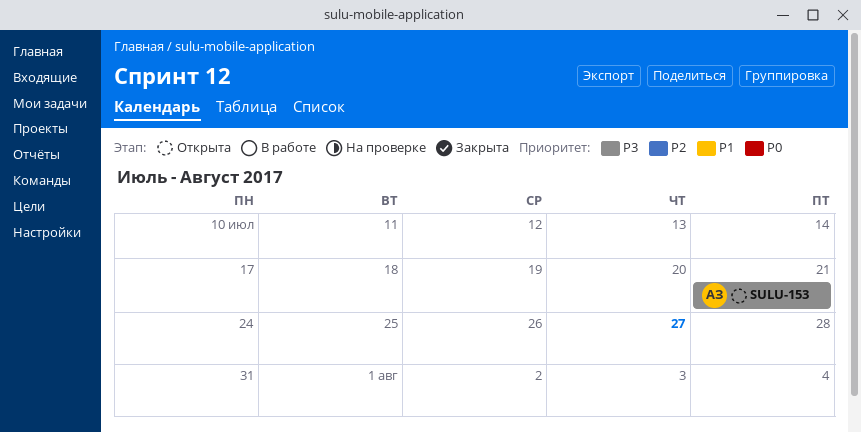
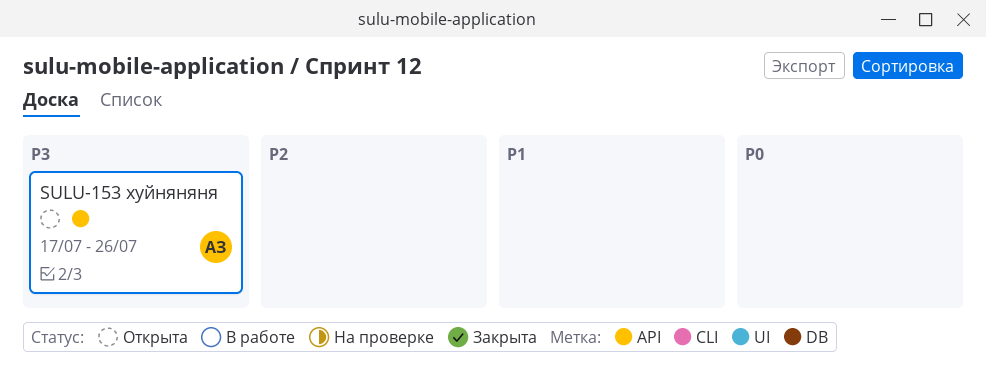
SULU-153, start: Jul 21 -> Jul 17
SULU-153, due: Jul 21 -> Jul 26

